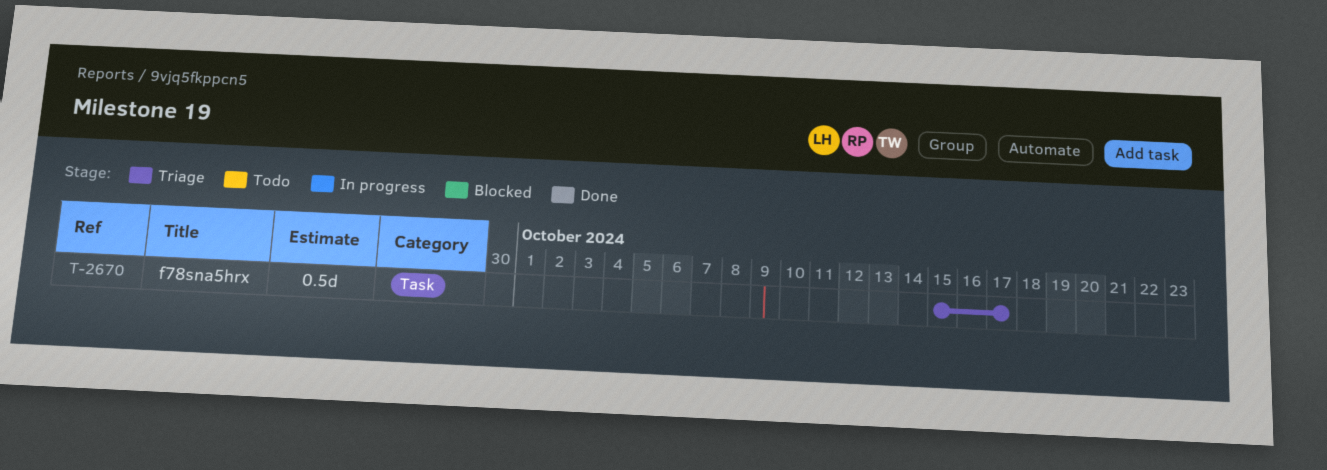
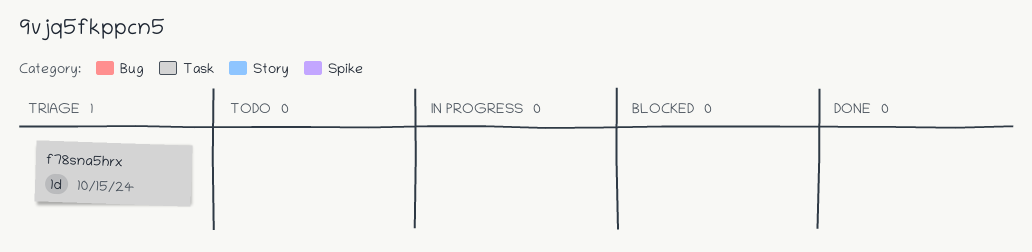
f78sna5hrx, estimate: 0.5d -> 1d
f78sna5hrx, due: Oct 17 -> Oct 15

